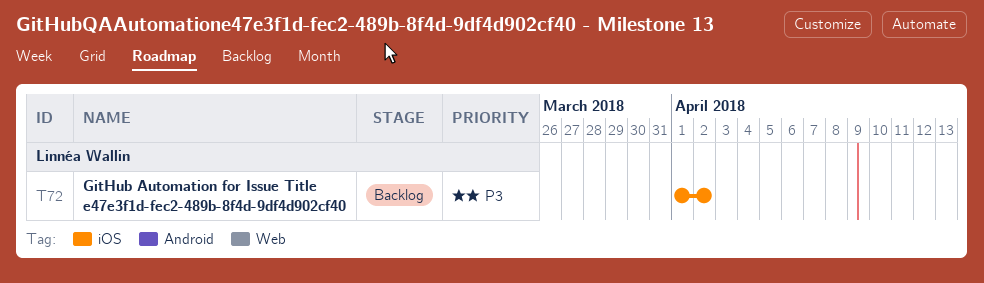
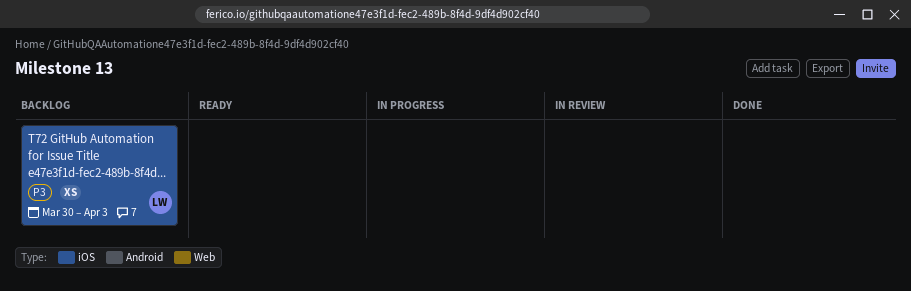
T72, start: Apr 1 -> Mar 30
T72, due: Apr 2 -> Apr 3

